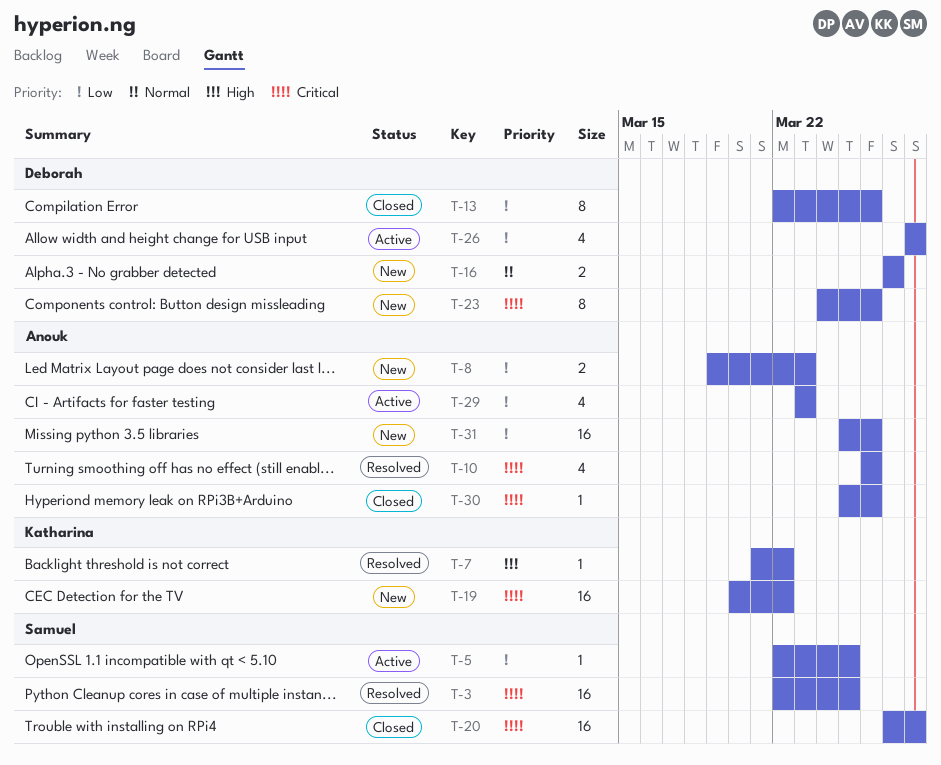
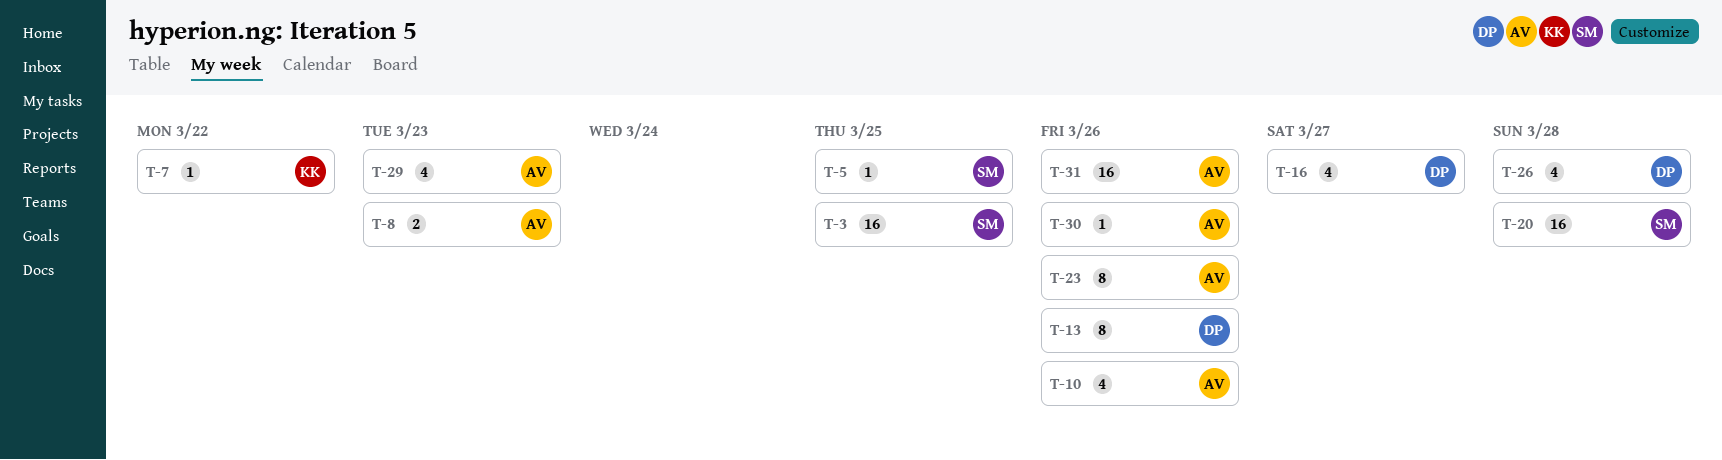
T-16, estimate: 2 -> 4
T-19: present -> none
T-23, owner: Deborah -> Anouk

